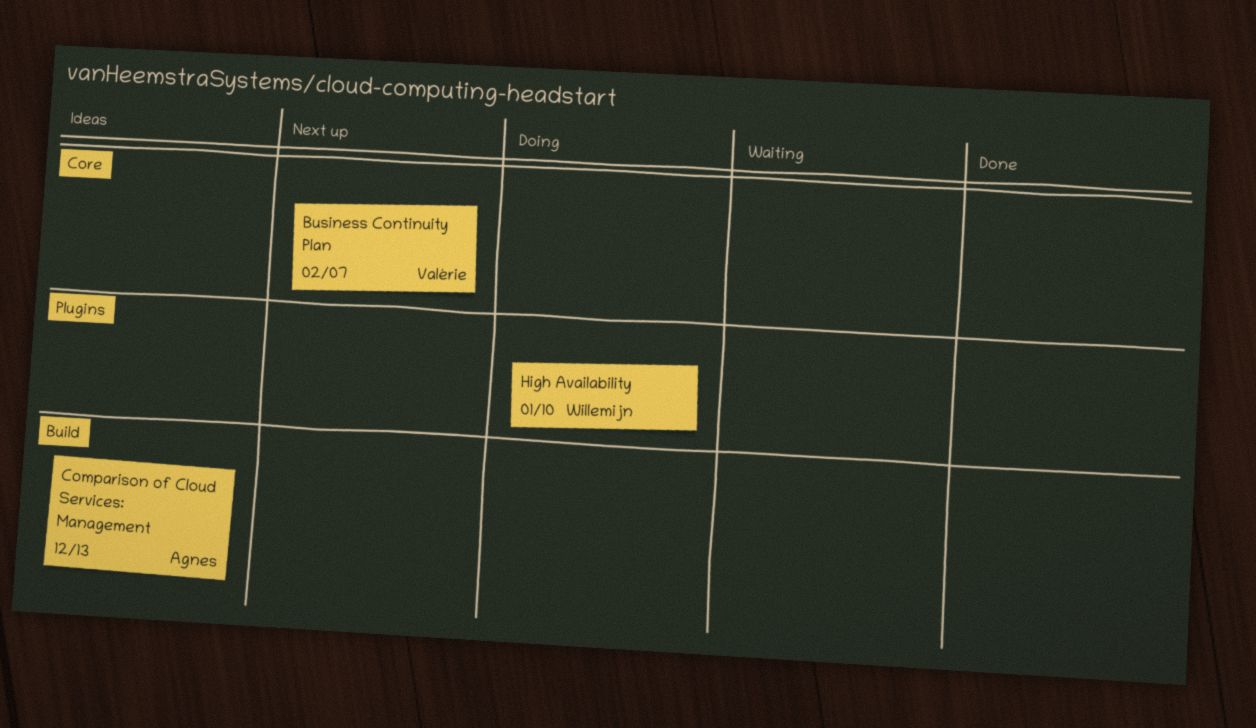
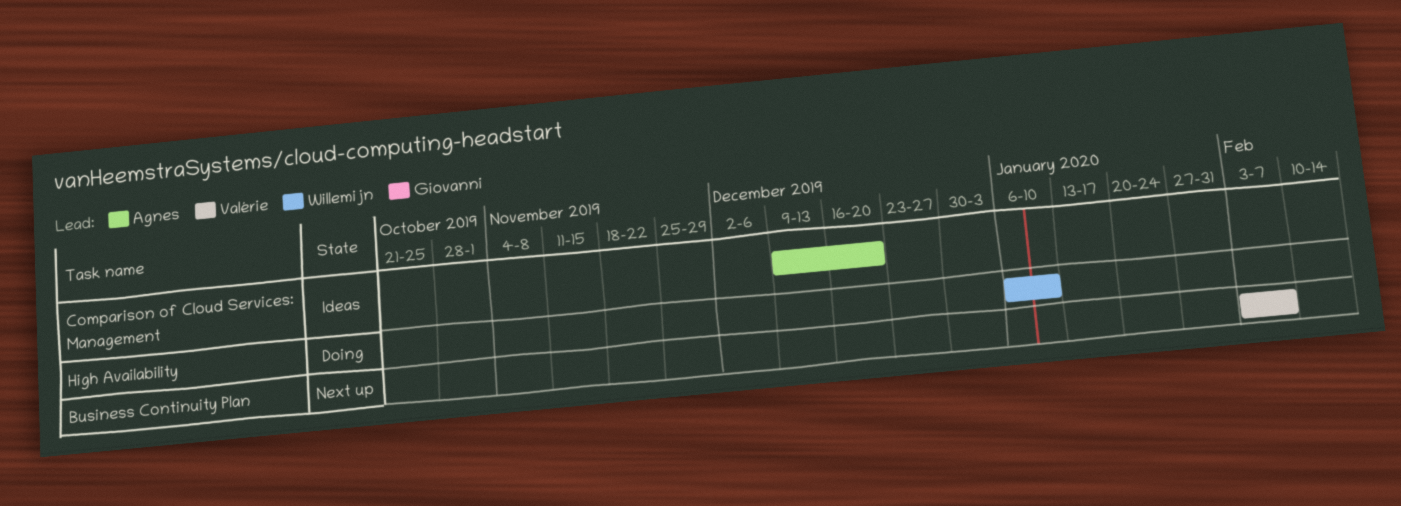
Comparison of Cloud Services: Management, due: Dec 13 -> Dec 20

